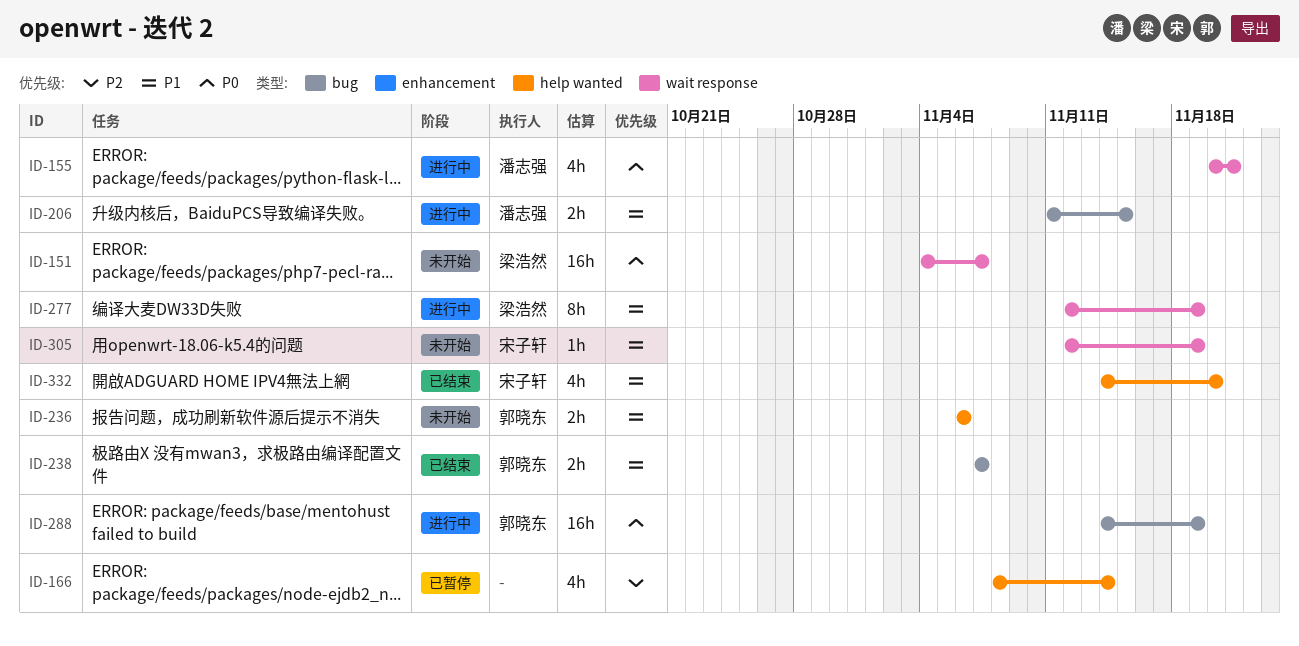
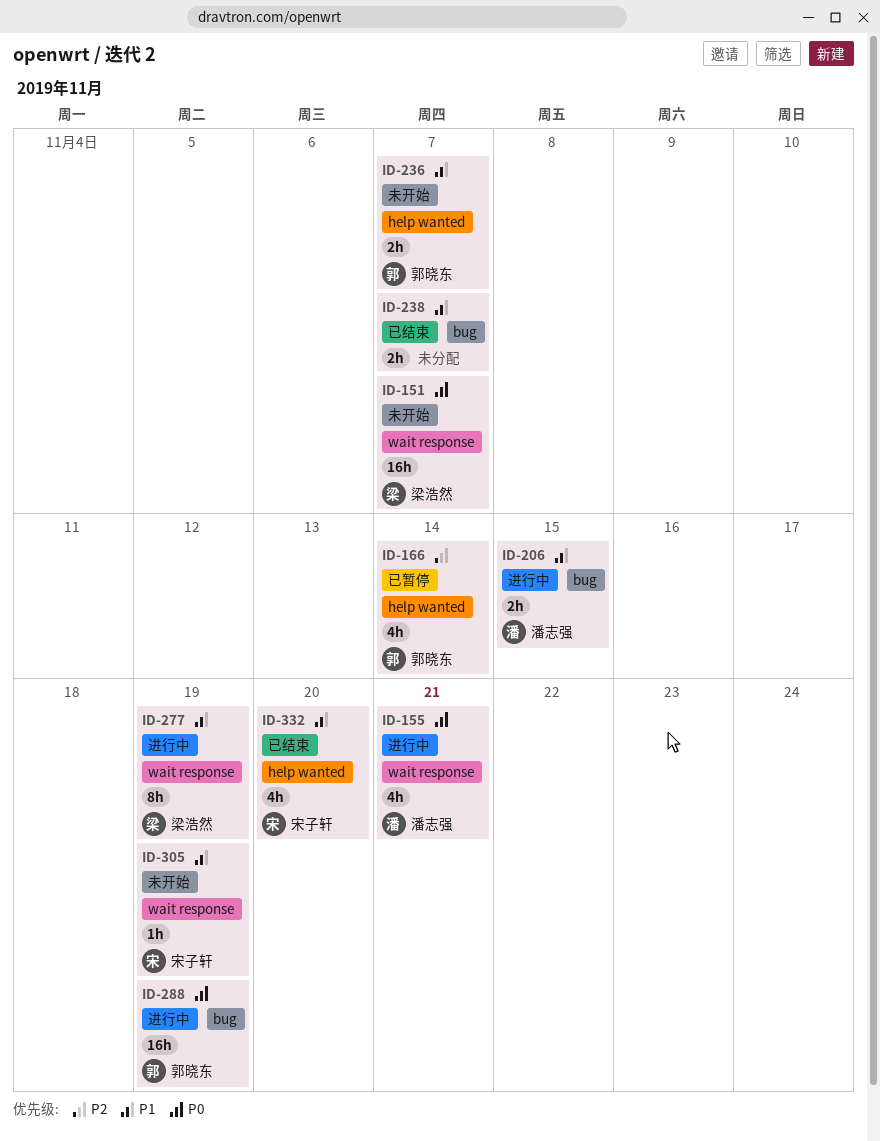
ID-166, owner: none -> 郭晓东
ID-236, due: Nov 6 -> Nov 7
ID-238, owner: 郭晓东 -> none

